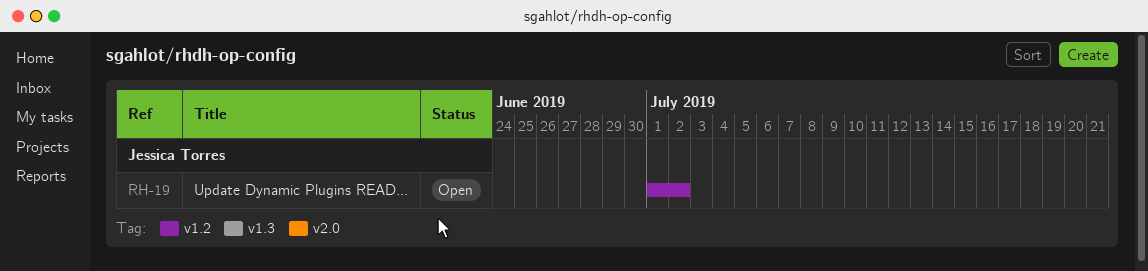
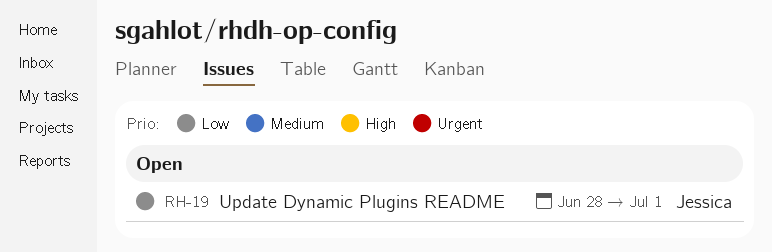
RH-19, start: Jul 1 -> Jun 28
RH-19, due: Jul 2 -> Jul 1

